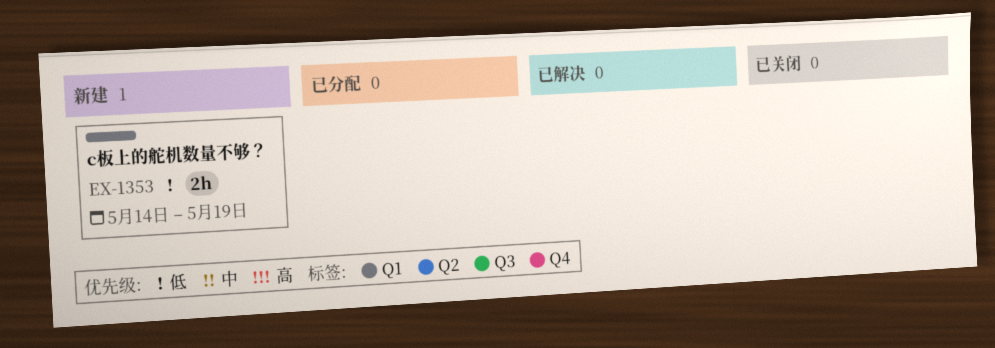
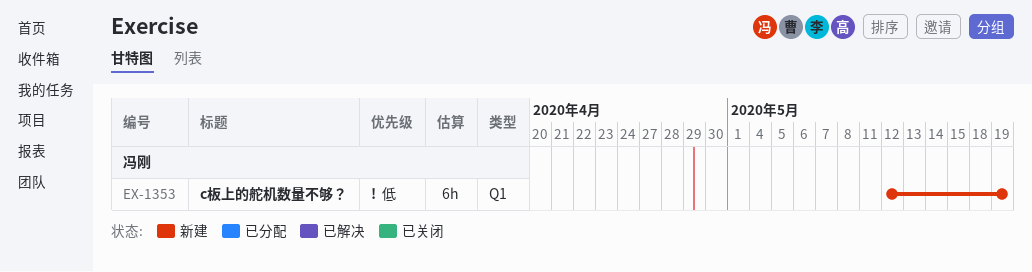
EX-1353, estimate: 2h -> 6h
EX-1353, start: May 14 -> May 12

